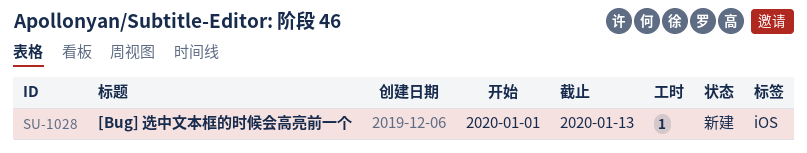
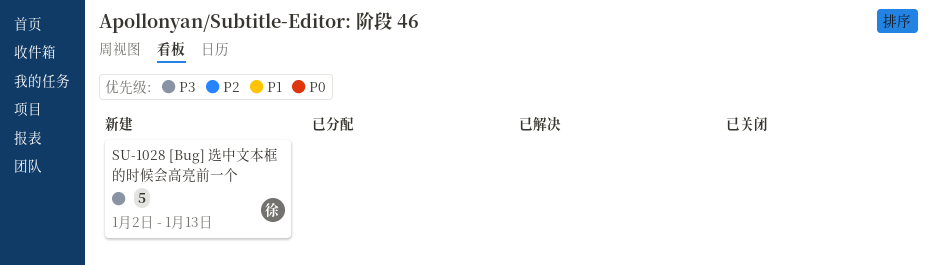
SU-1028, estimate: 1 -> 5
SU-1028, start: Jan 1 -> Jan 2

